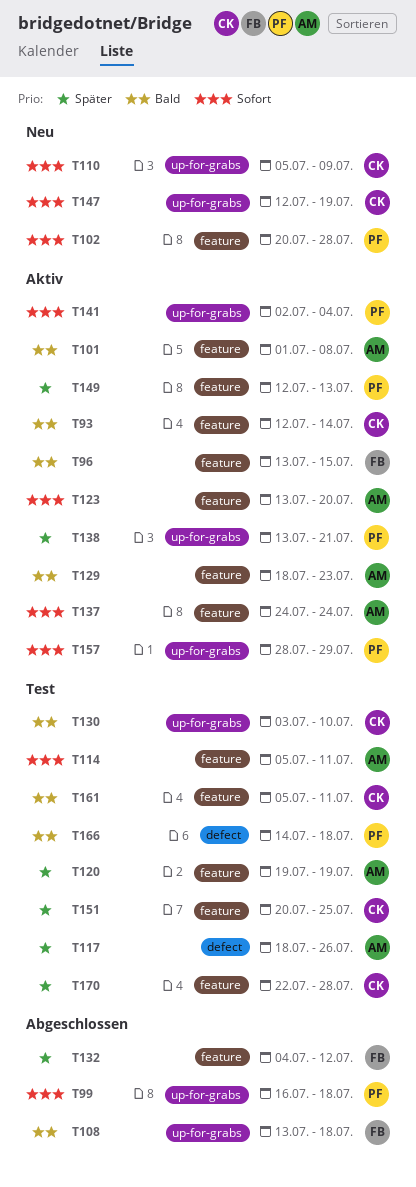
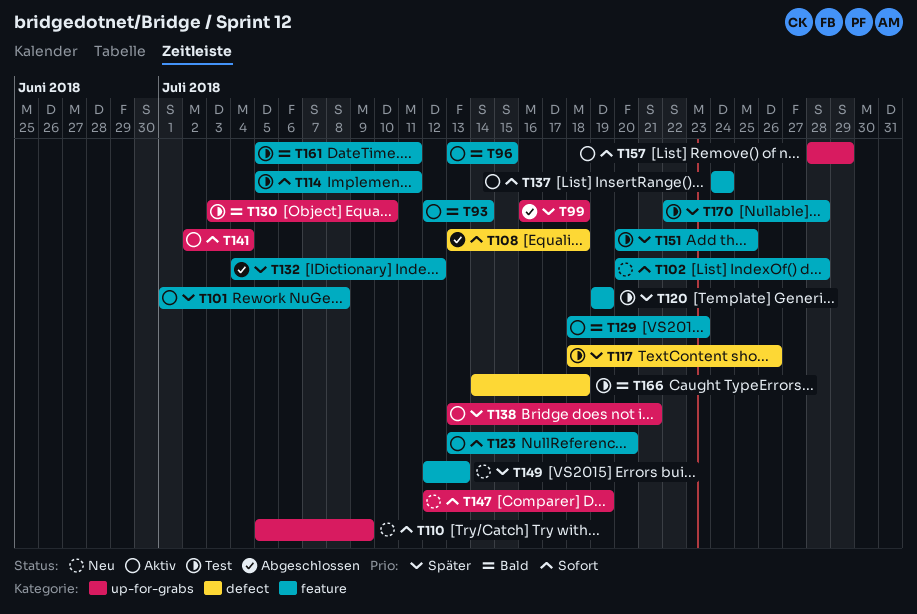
T99, priority: Sofort -> Später
T101, priority: Bald -> Später
T108, priority: Bald -> Sofort
T108, label: up-for-grabs -> defect
T149, status: Aktiv -> Neu

